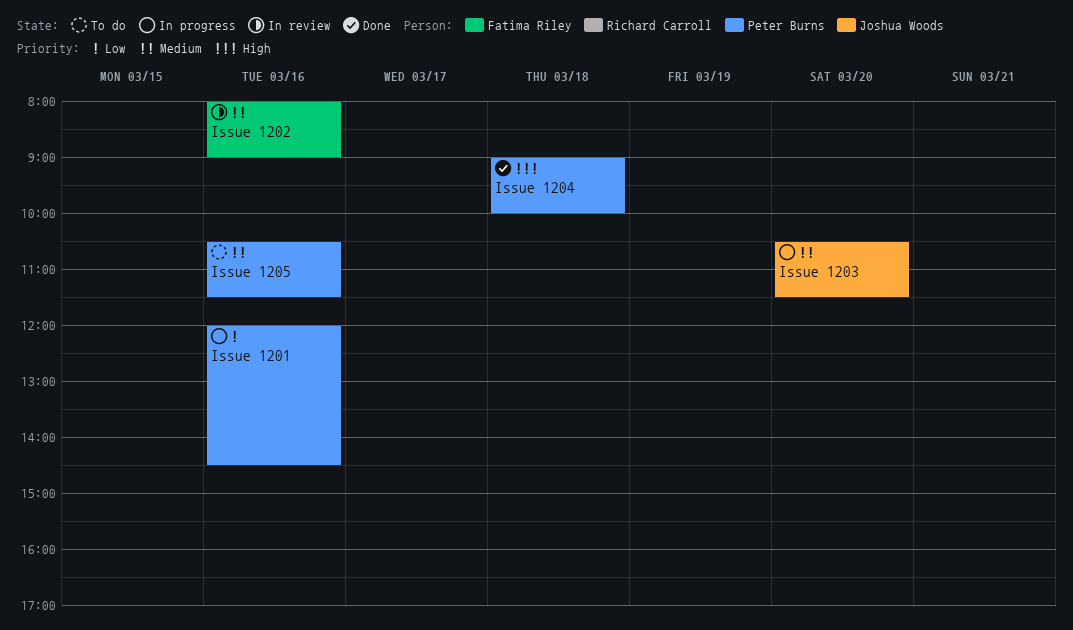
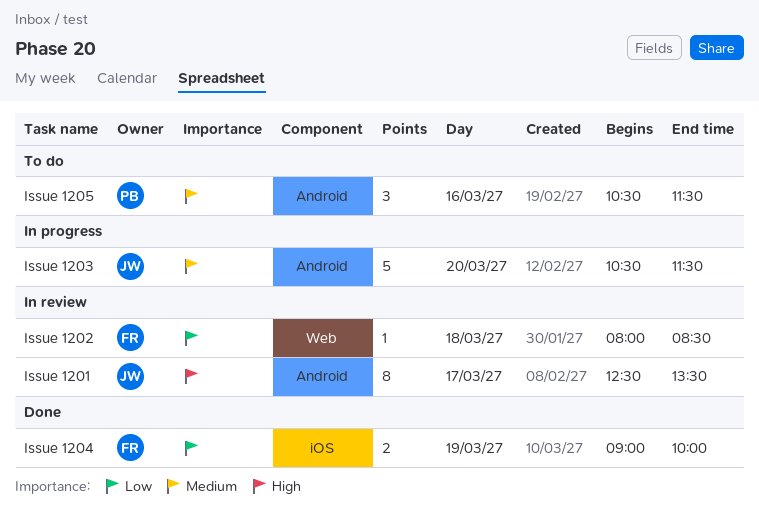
Issue 1201, status: In progress -> In review
Issue 1201, owner: Peter Burns -> Joshua Woods
Issue 1201, priority: Low -> High
Issue 1201, day: Mar 16 -> Mar 17
Issue 1201, begins: 12:00 -> 12:30
Issue 1201, ends: 14:30 -> 13:30
Issue 1202, priority: Medium -> Low
Issue 1202, day: Mar 16 -> Mar 18
Issue 1202, ends: 09:00 -> 08:30
Issue 1204, owner: Peter Burns -> Fatima Riley
Issue 1204, priority: High -> Low
Issue 1204, day: Mar 18 -> Mar 19

